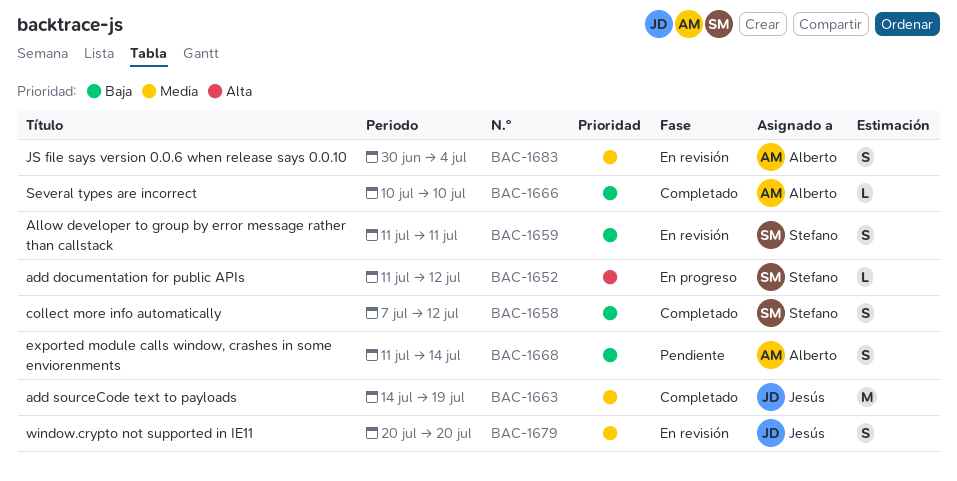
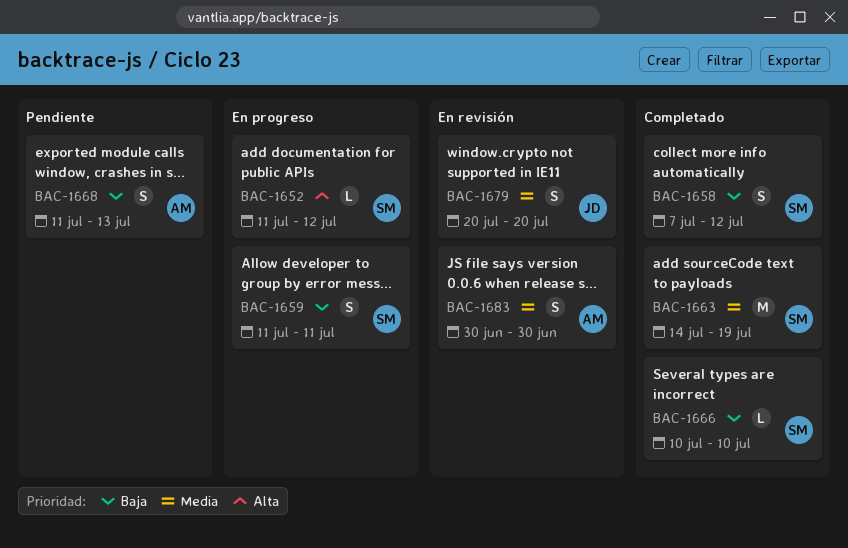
BAC-1659, status: En revisión -> En progreso
BAC-1663, owner: Jesús -> Stefano
BAC-1666, owner: Alberto -> Stefano
BAC-1668, due: Jul 14 -> Jul 13
BAC-1683, due: Jul 4 -> Jun 30

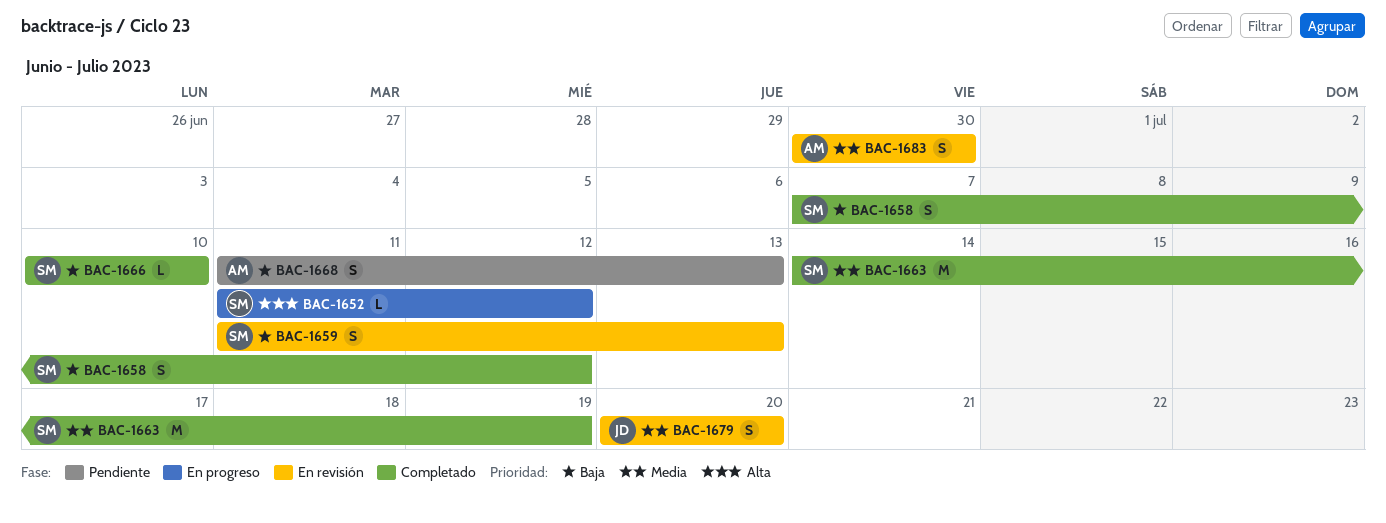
BAC-1659, status: En progreso -> En revisión
BAC-1659, due: Jul 11 -> Jul 13

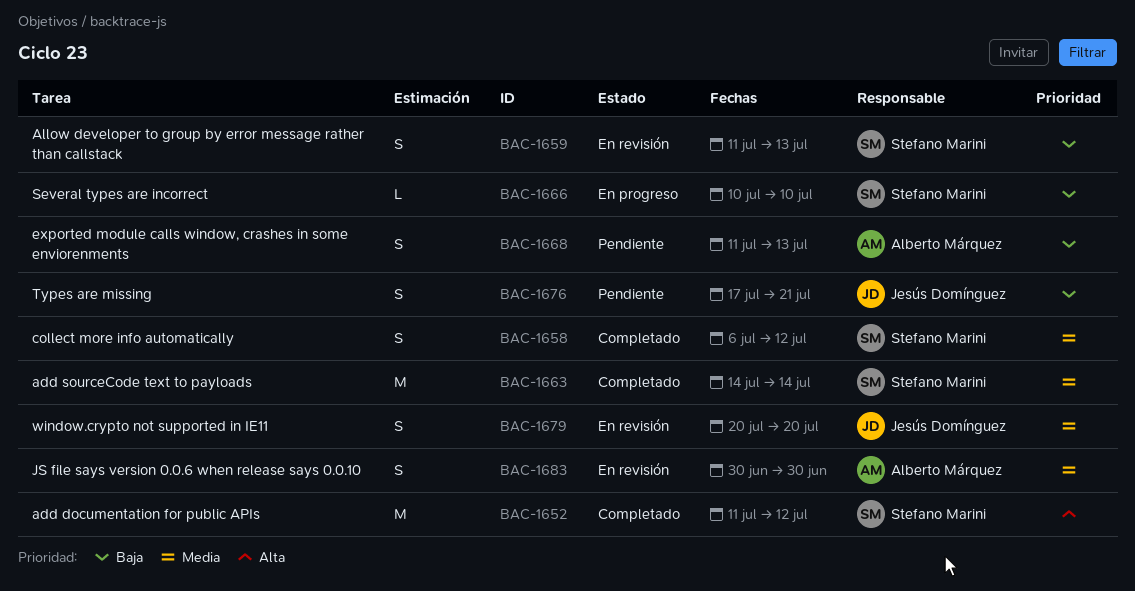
BAC-1652, status: En progreso -> Completado
BAC-1652, estimate: L -> M
BAC-1658, priority: Baja -> Media
BAC-1658, start: Jul 7 -> Jul 6
BAC-1663, due: Jul 19 -> Jul 14
BAC-1666, status: Completado -> En progreso
BAC-1676: none -> present

